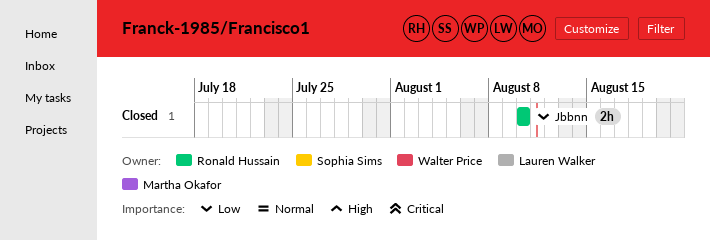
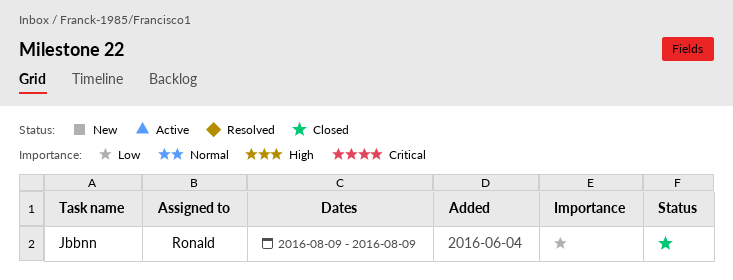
Jbbnn, start: Aug 10 -> Aug 9
Jbbnn, due: Aug 10 -> Aug 9

